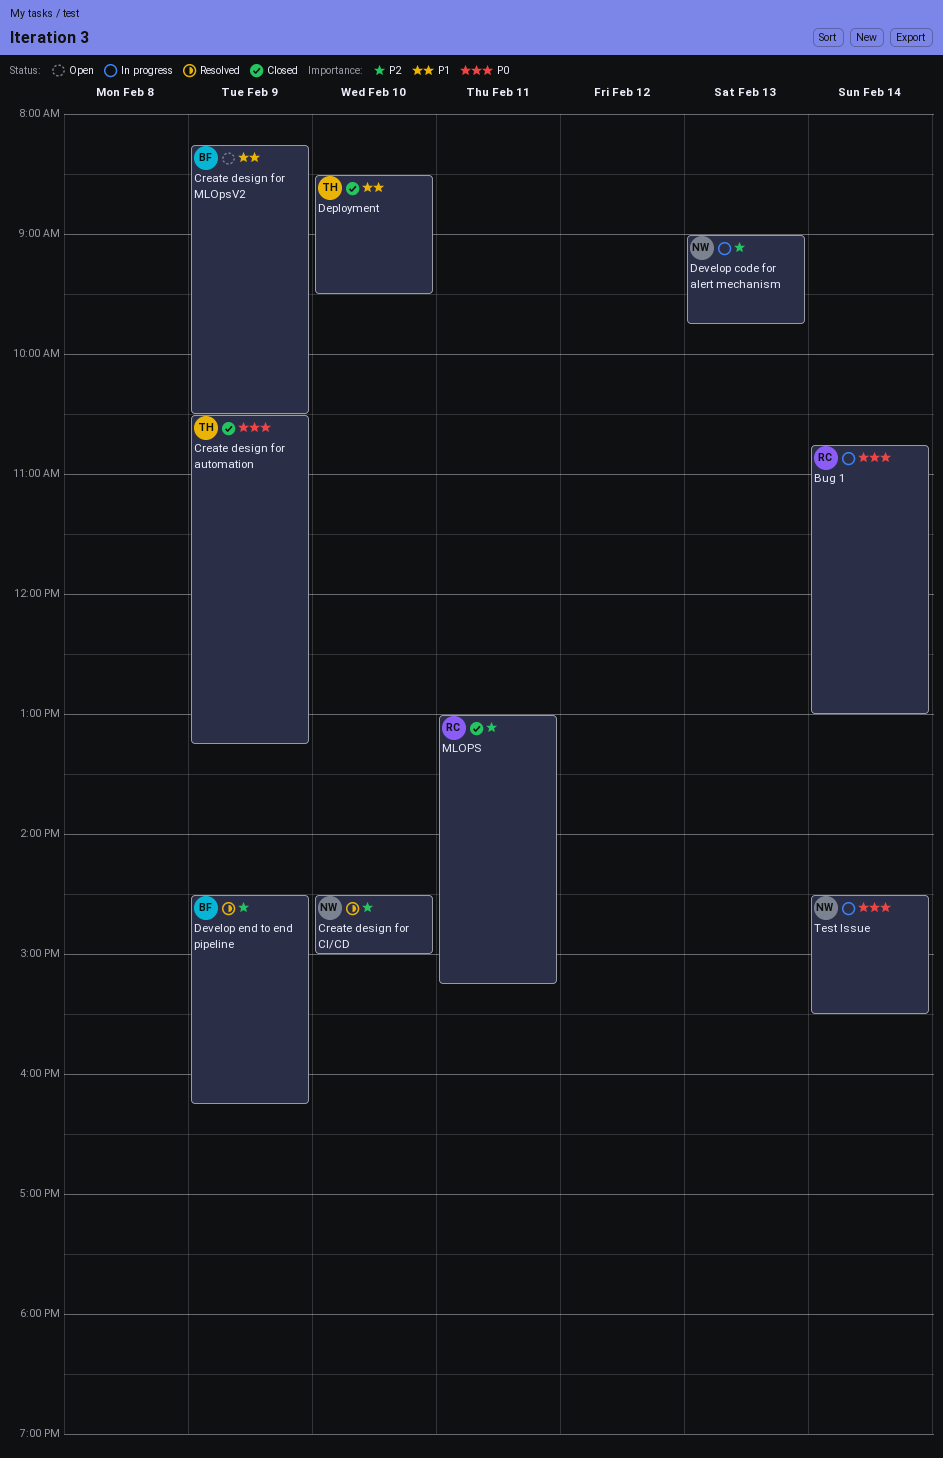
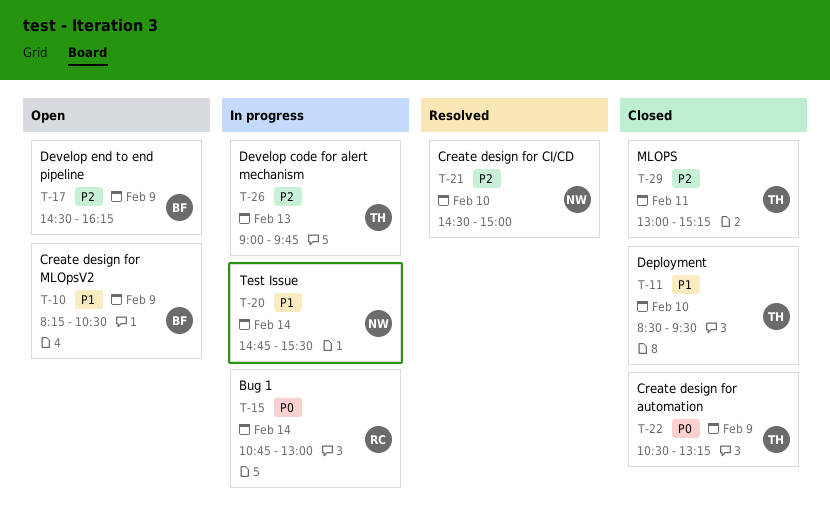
Develop code for alert mechanism, owner: NW -> TH
Develop end to end pipeline, status: Resolved -> Open
MLOPS, owner: RC -> TH
Test Issue, priority: P0 -> P1
Test Issue, begins: 14:30 -> 14:45

